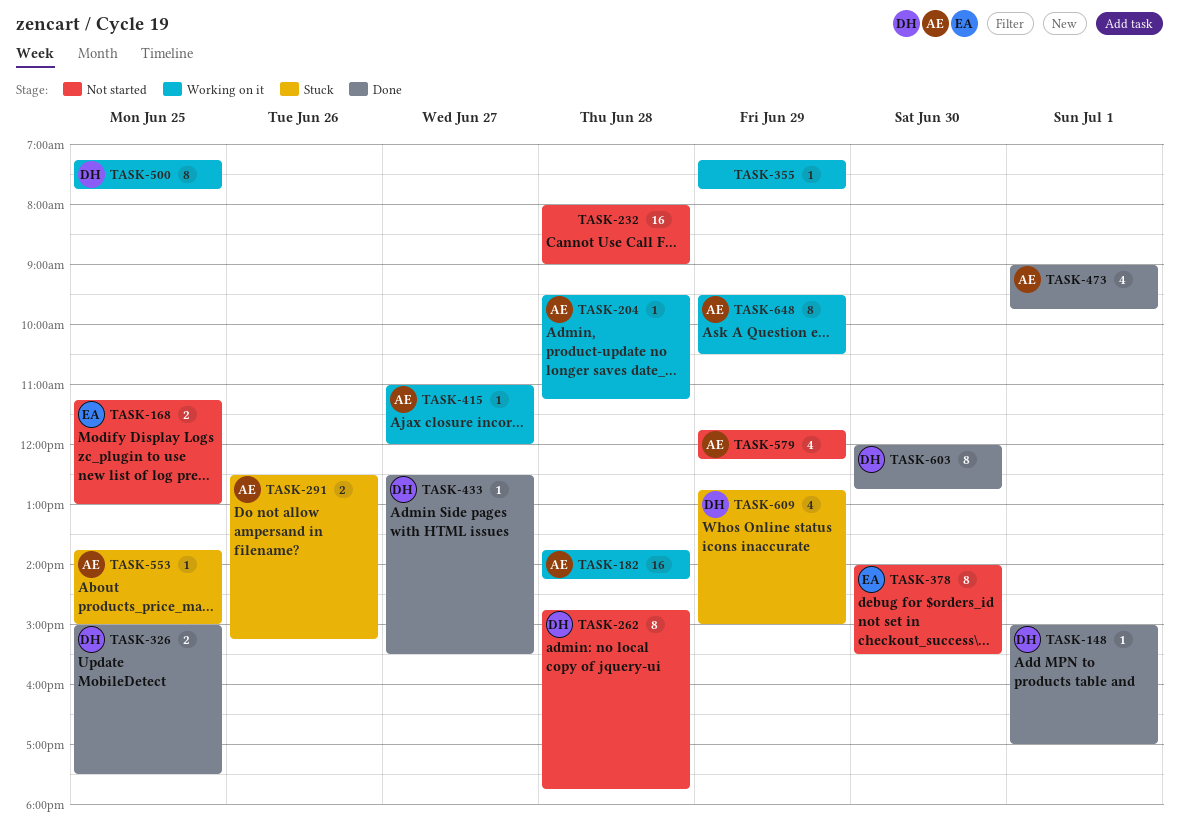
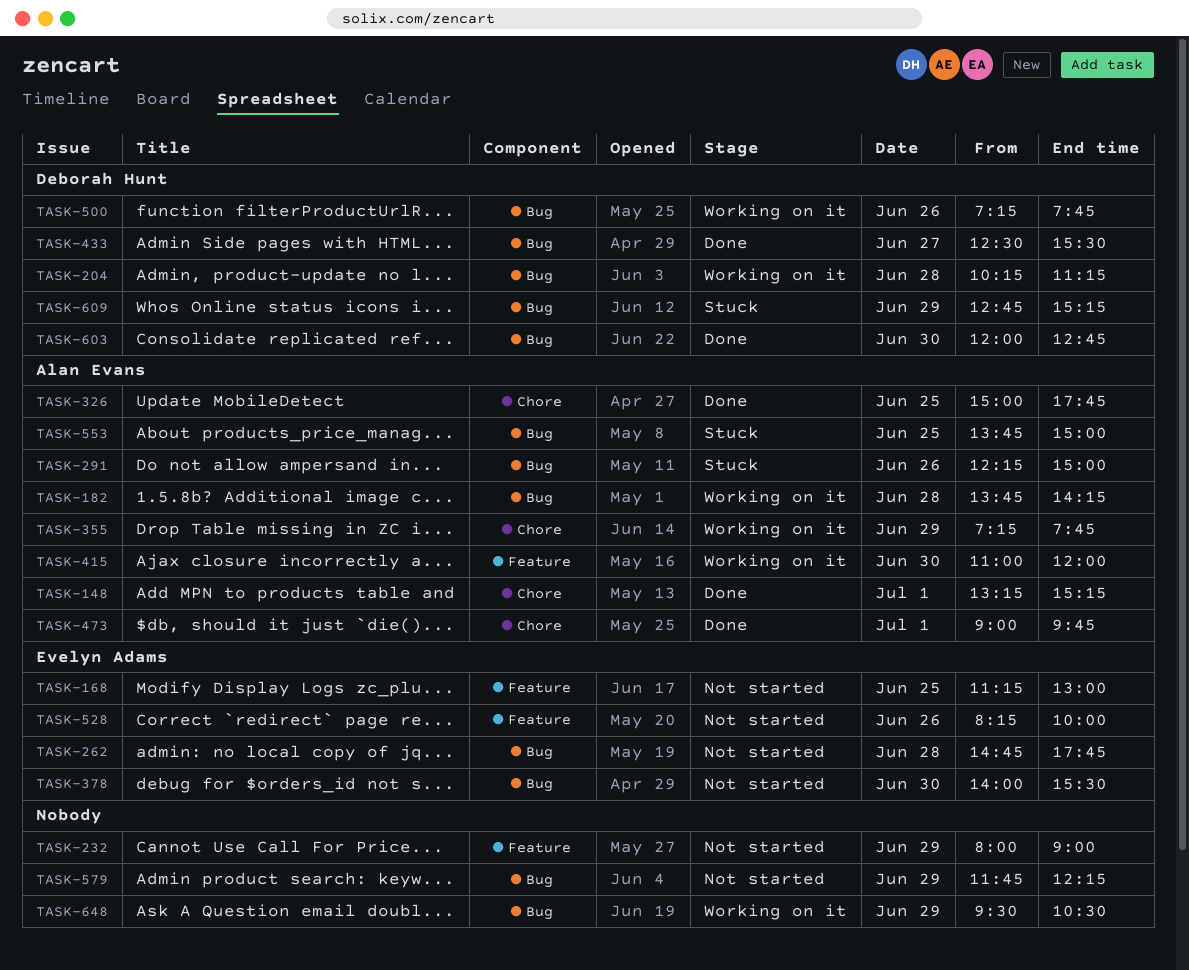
TASK-148, owner: Deborah Hunt -> Alan Evans
TASK-148, begins: 15:00 -> 13:15
TASK-148, ends: 17:00 -> 15:15
TASK-204, owner: Alan Evans -> Deborah Hunt
TASK-204, begins: 09:30 -> 10:15
TASK-232, day: Jun 28 -> Jun 29
TASK-262, owner: Deborah Hunt -> Evelyn Adams
TASK-291, begins: 12:30 -> 12:15
TASK-291, ends: 15:15 -> 15:00
TASK-326, owner: Deborah Hunt -> Alan Evans
TASK-326, ends: 17:30 -> 17:45
TASK-355, owner: none -> Alan Evans
TASK-415, day: Jun 27 -> Jun 30
TASK-500, day: Jun 25 -> Jun 26
TASK-528: none -> present
TASK-579, owner: Alan Evans -> none
TASK-609, ends: 15:00 -> 15:15
TASK-648, owner: Alan Evans -> none

